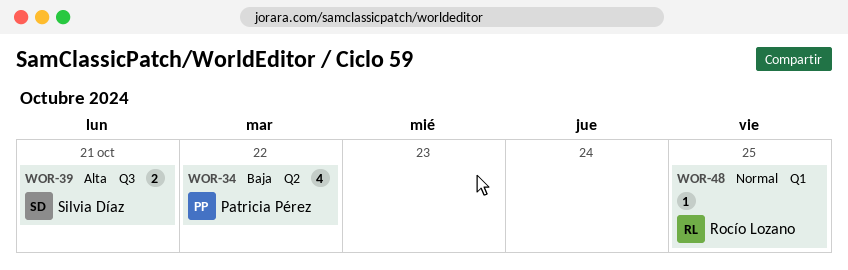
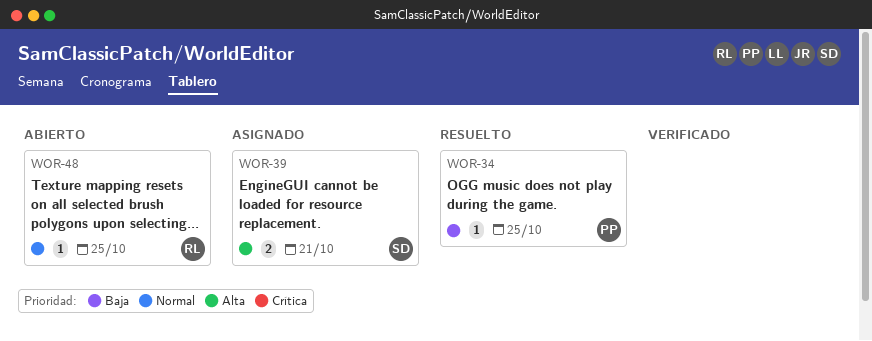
WOR-34, estimate: 4 -> 1
WOR-34, due: Oct 22 -> Oct 25

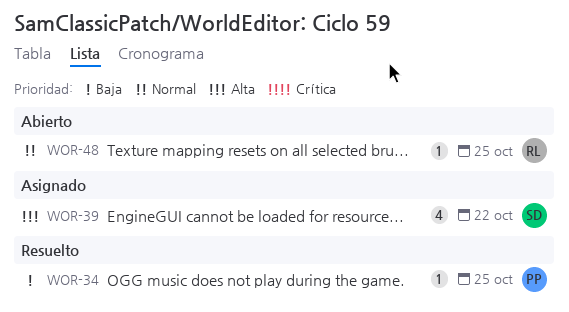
WOR-39, estimate: 2 -> 4
WOR-39, due: Oct 21 -> Oct 22

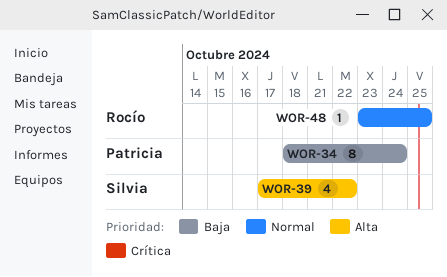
WOR-34, estimate: 1 -> 8
WOR-34, due: Oct 25 -> Oct 24

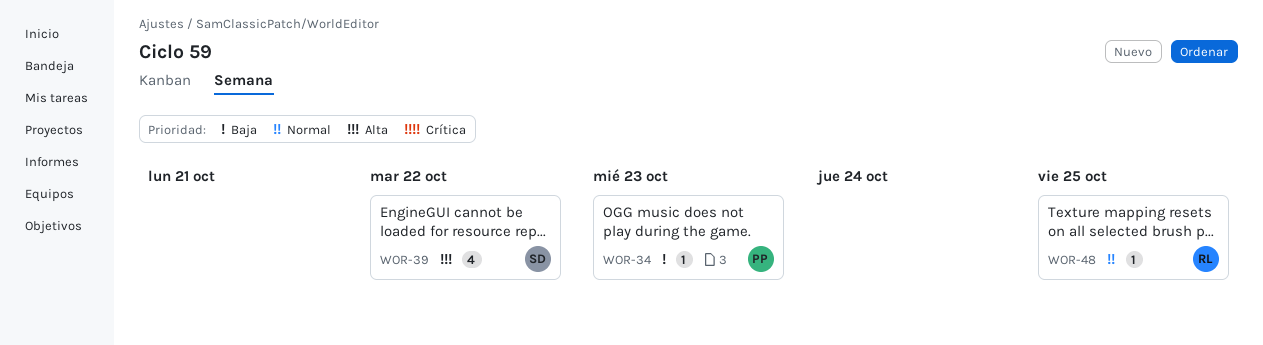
WOR-34, estimate: 8 -> 1
WOR-34, due: Oct 24 -> Oct 23

